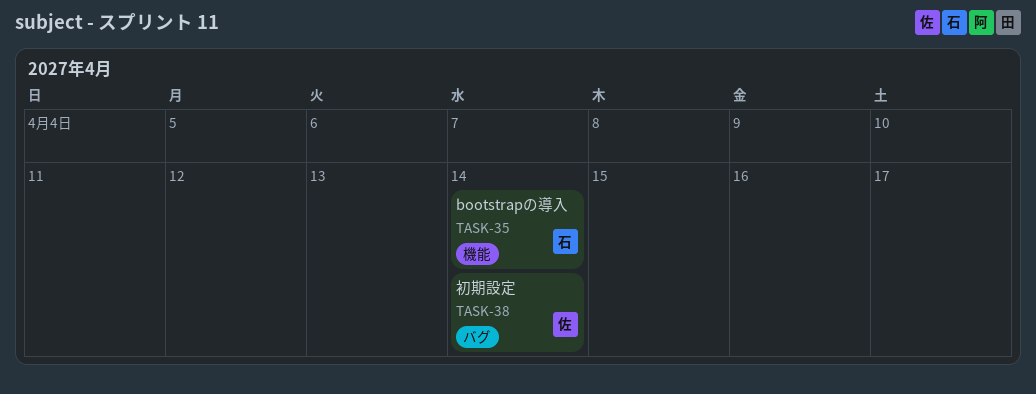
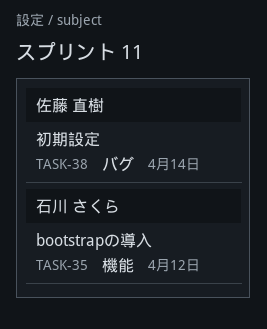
TASK-35, due: Apr 14 -> Apr 12

